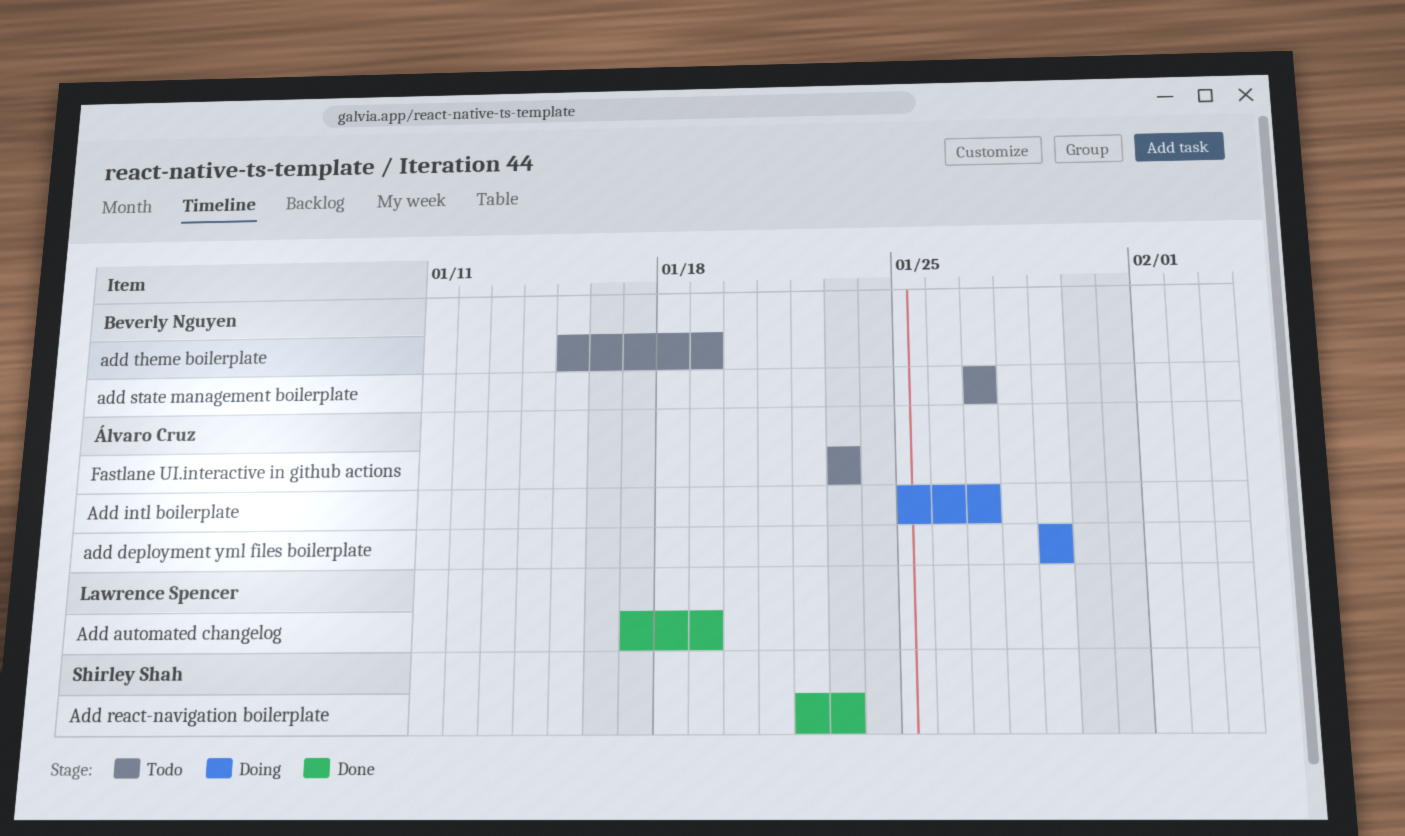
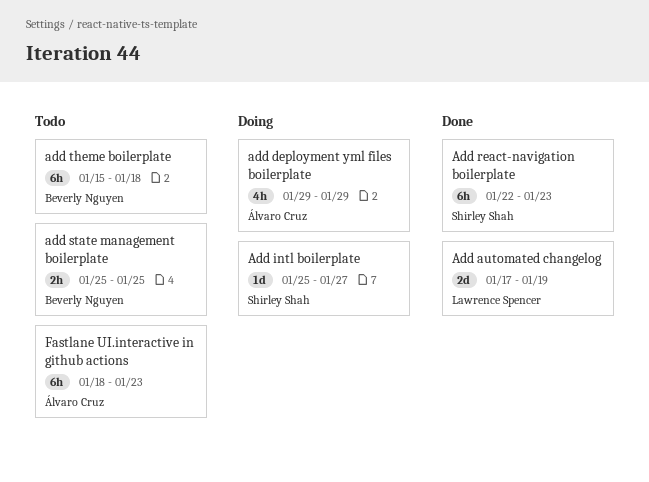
Add intl boilerplate, owner: Álvaro Cruz -> Shirley Shah
add state management boilerplate, start: Jan 27 -> Jan 25
add state management boilerplate, due: Jan 27 -> Jan 25
add theme boilerplate, due: Jan 19 -> Jan 18
Fastlane UI.interactive in github actions, start: Jan 23 -> Jan 18

